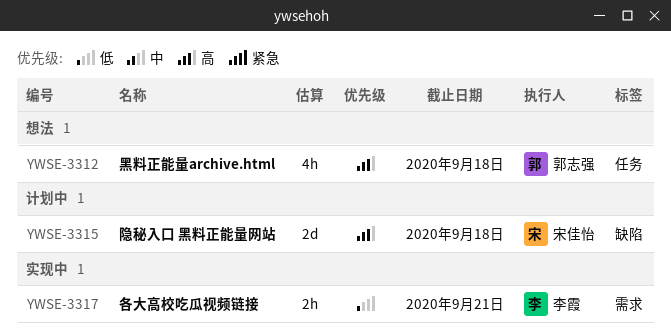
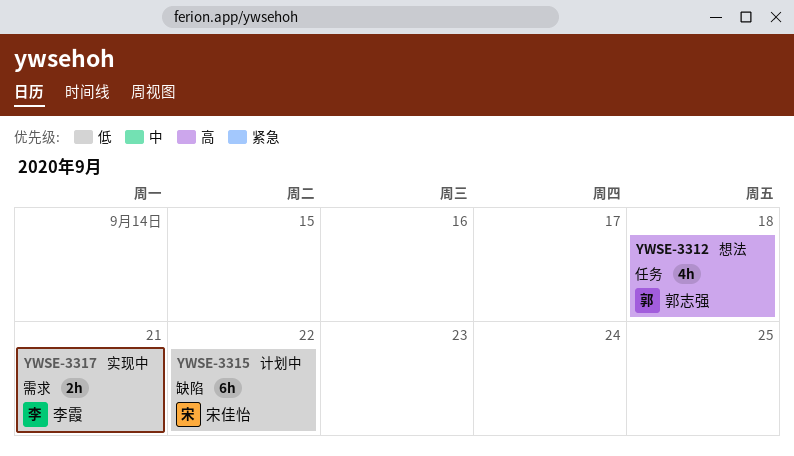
YWSE-3315, priority: 高 -> 低
YWSE-3315, estimate: 2d -> 6h
YWSE-3315, due: Sep 18 -> Sep 22

